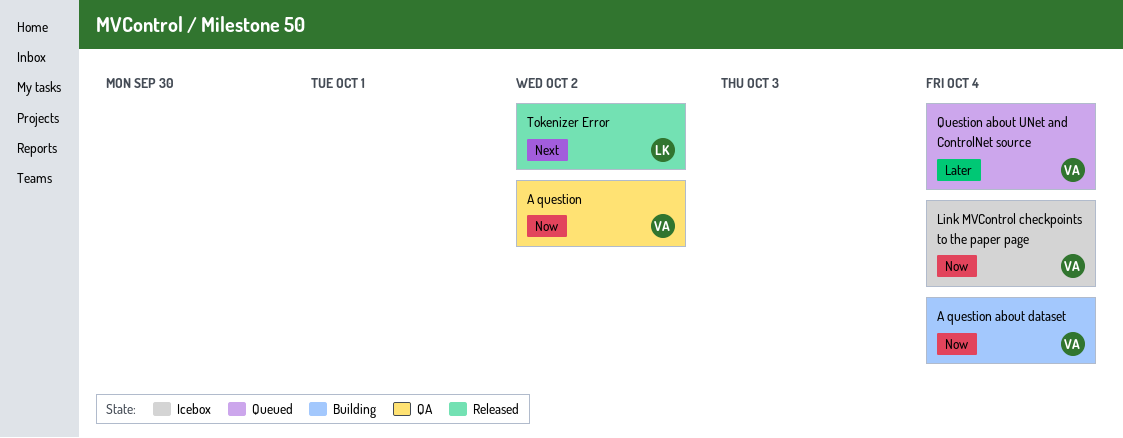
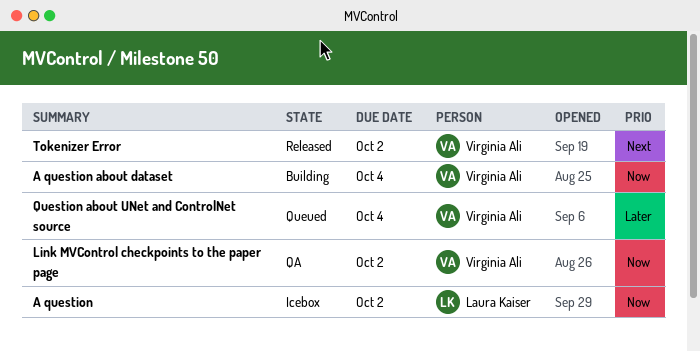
A question, status: QA -> Icebox
A question, owner: Virginia Ali -> Laura Kaiser
Link MVControl checkpoints to the paper page, status: Icebox -> QA
Link MVControl checkpoints to the paper page, due: Oct 4 -> Oct 2
Tokenizer Error, owner: Laura Kaiser -> Virginia Ali

